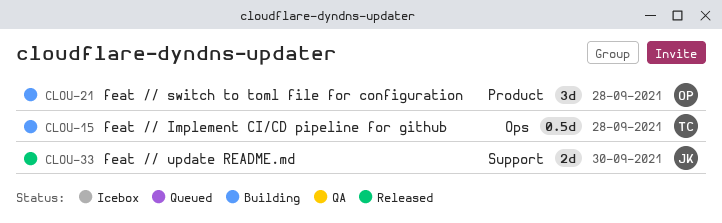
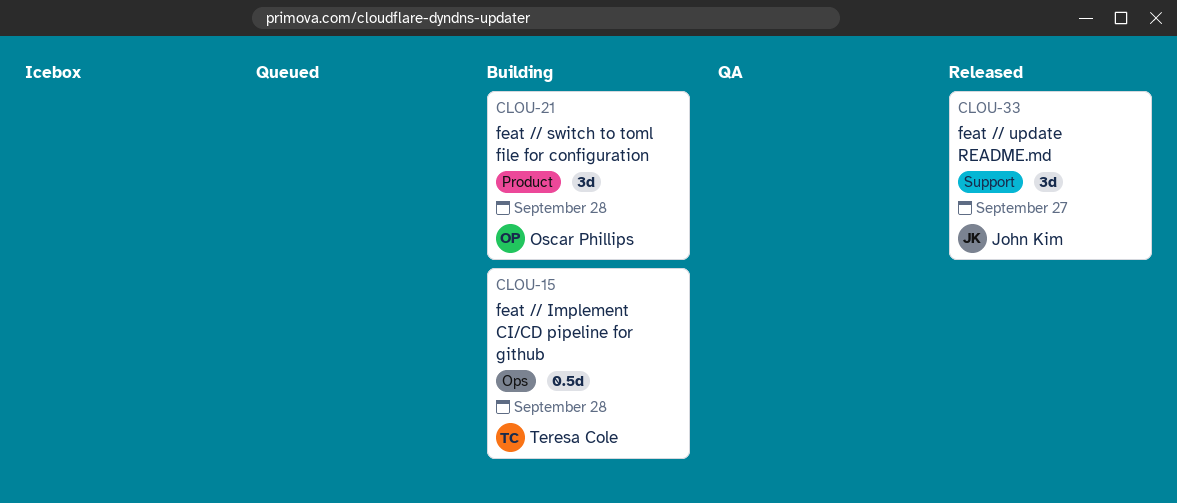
CLOU-33, estimate: 2d -> 3d
CLOU-33, due: Sep 30 -> Sep 27

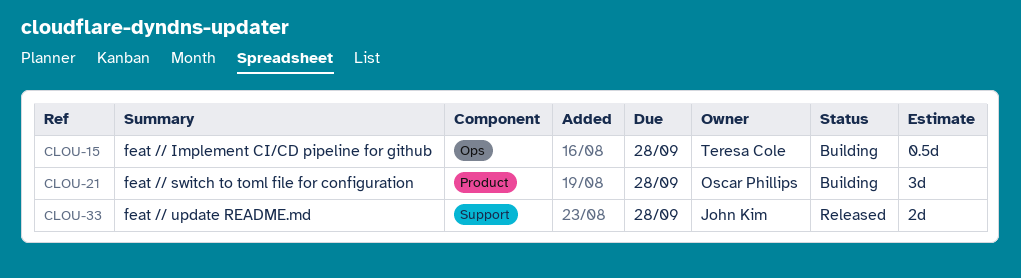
CLOU-33, estimate: 3d -> 2d
CLOU-33, due: Sep 27 -> Sep 28

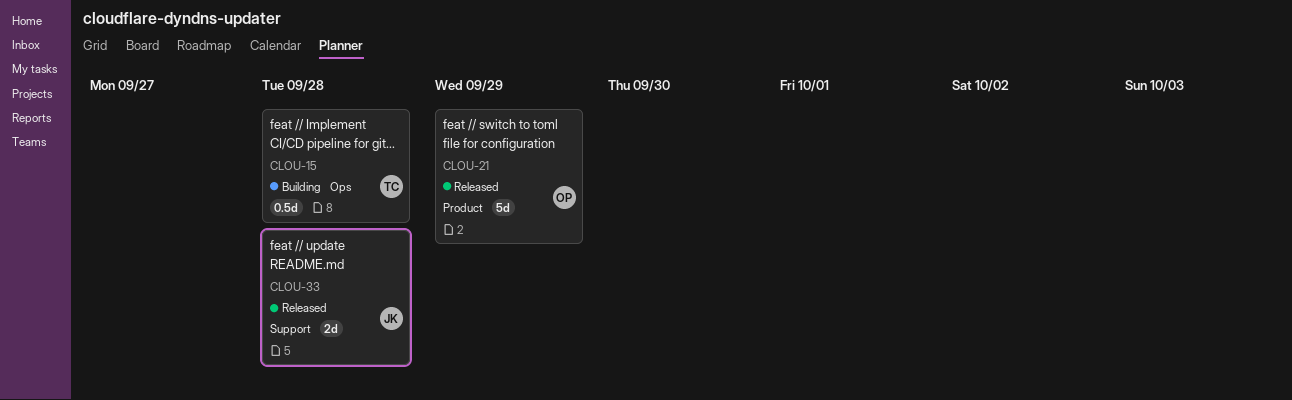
CLOU-21, status: Building -> Released
CLOU-21, estimate: 3d -> 5d
CLOU-21, due: Sep 28 -> Sep 29

